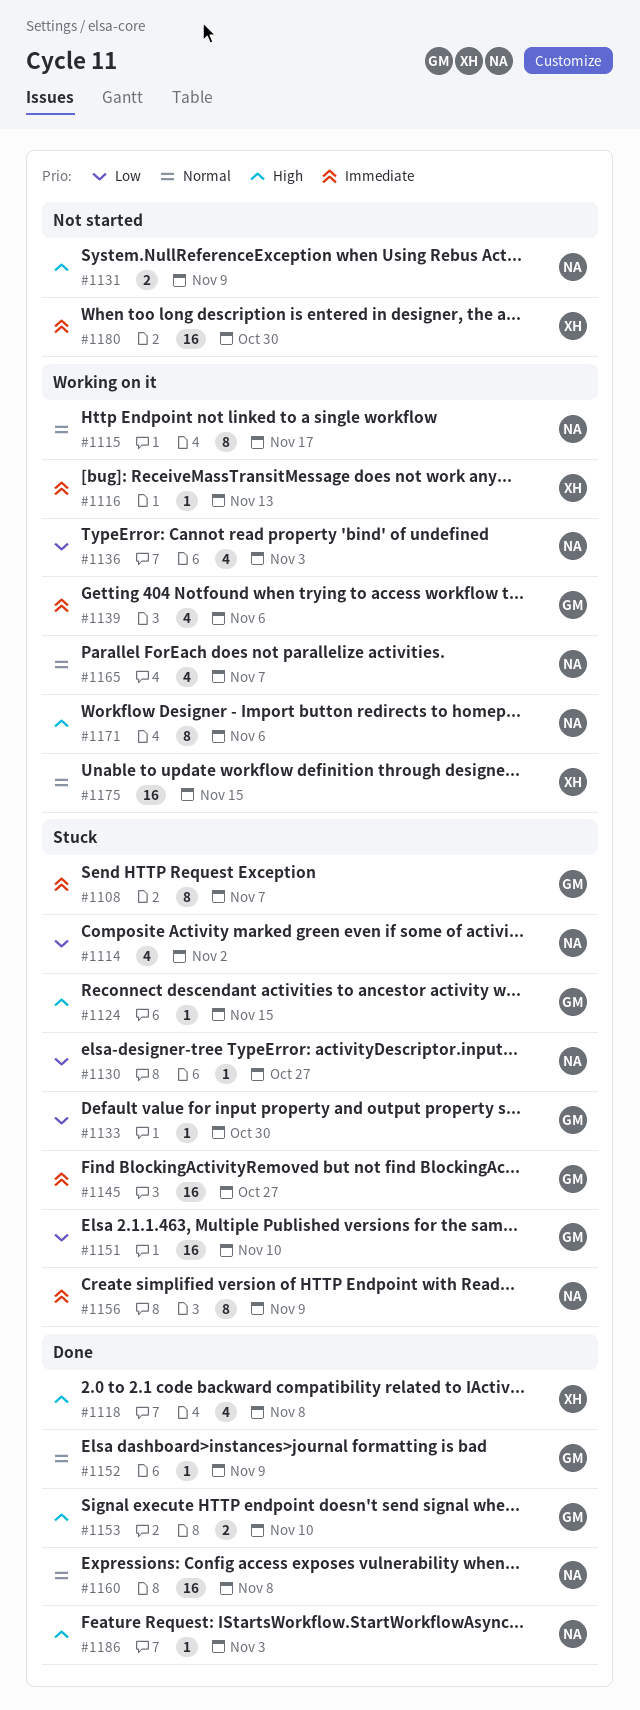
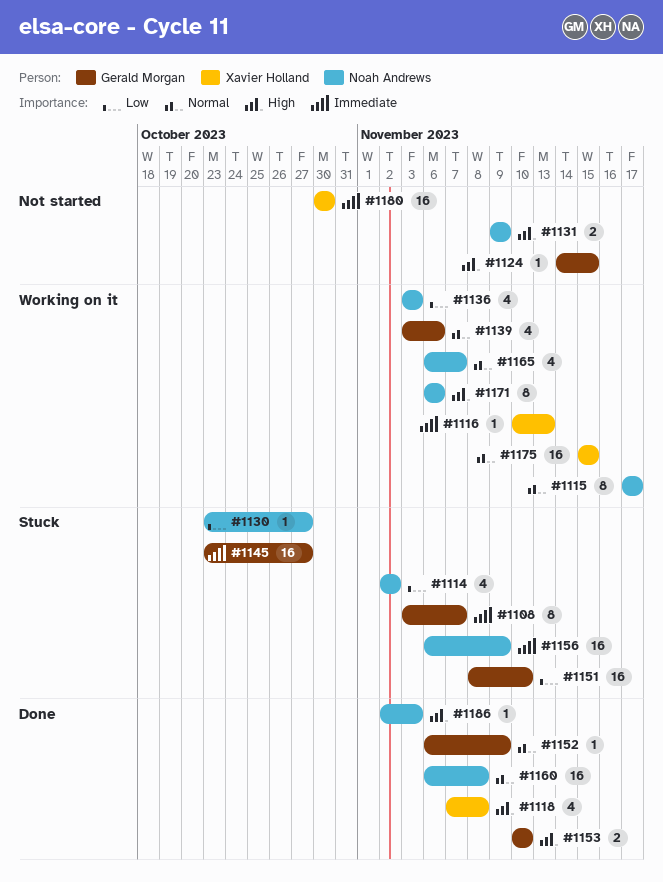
#1124, status: Stuck -> Not started
#1133: present -> none
#1139, priority: Immediate -> Normal
#1156, estimate: 8 -> 16

